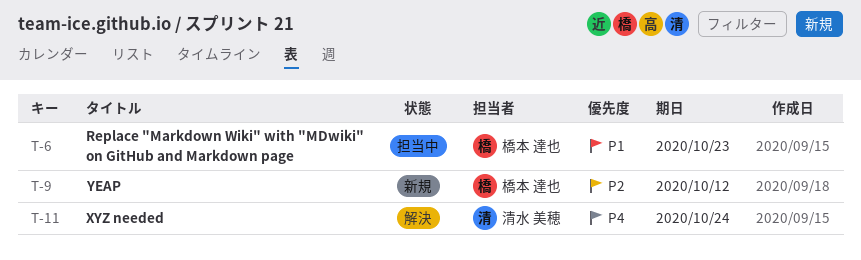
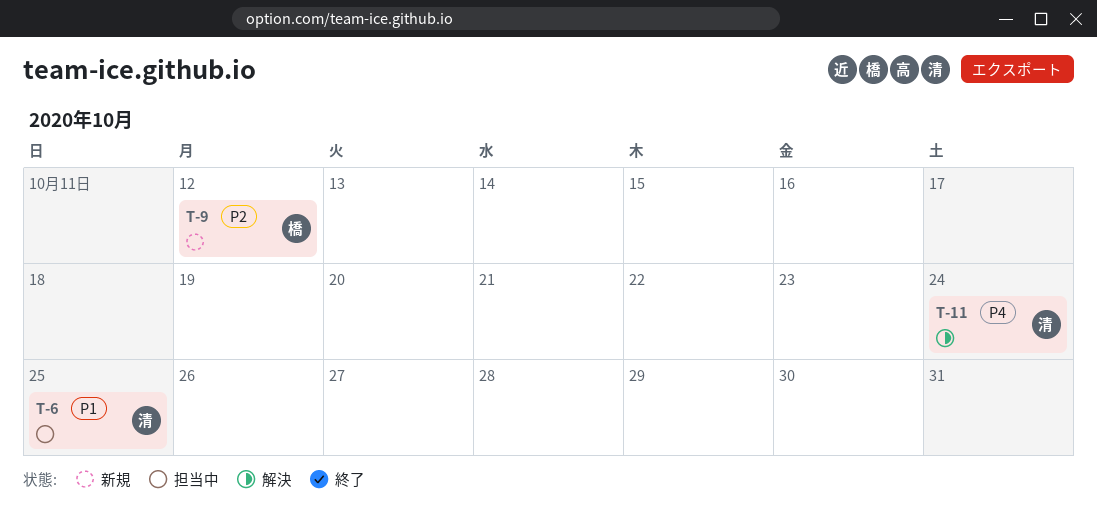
T-6, owner: 橋本 達也 -> 清水 美穂
T-6, due: Oct 23 -> Oct 25

